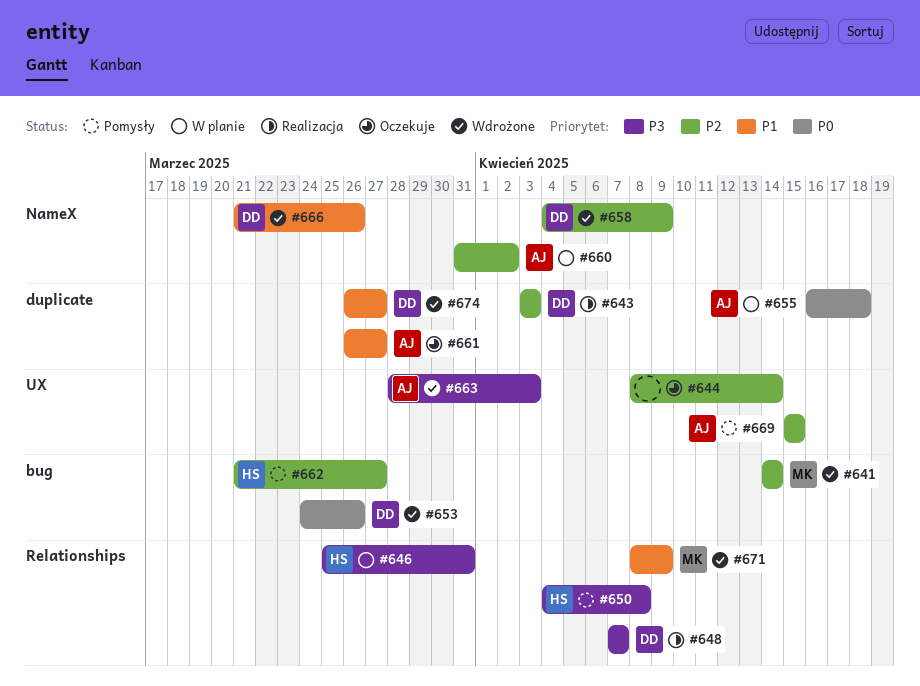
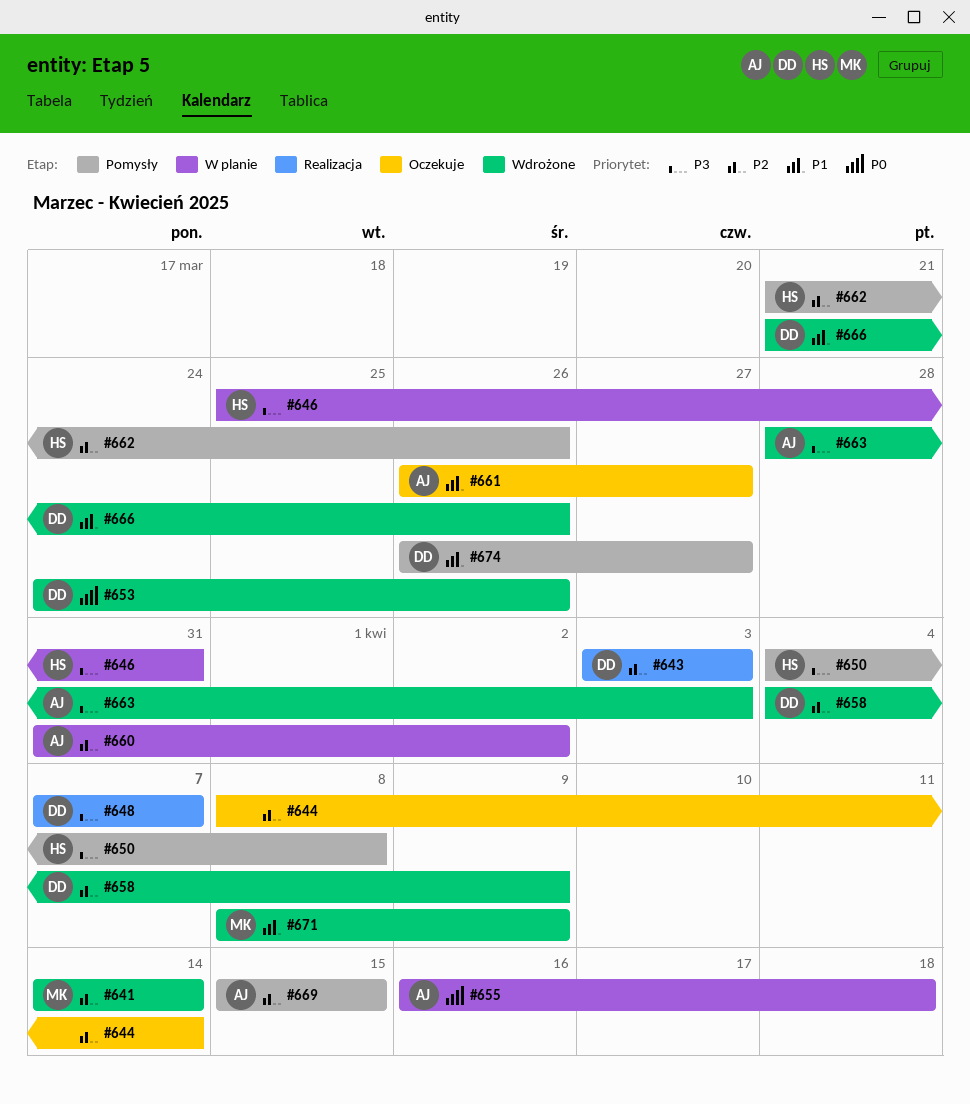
#662, due: Mar 27 -> Mar 26
#674, status: Wdrożone -> Pomysły

